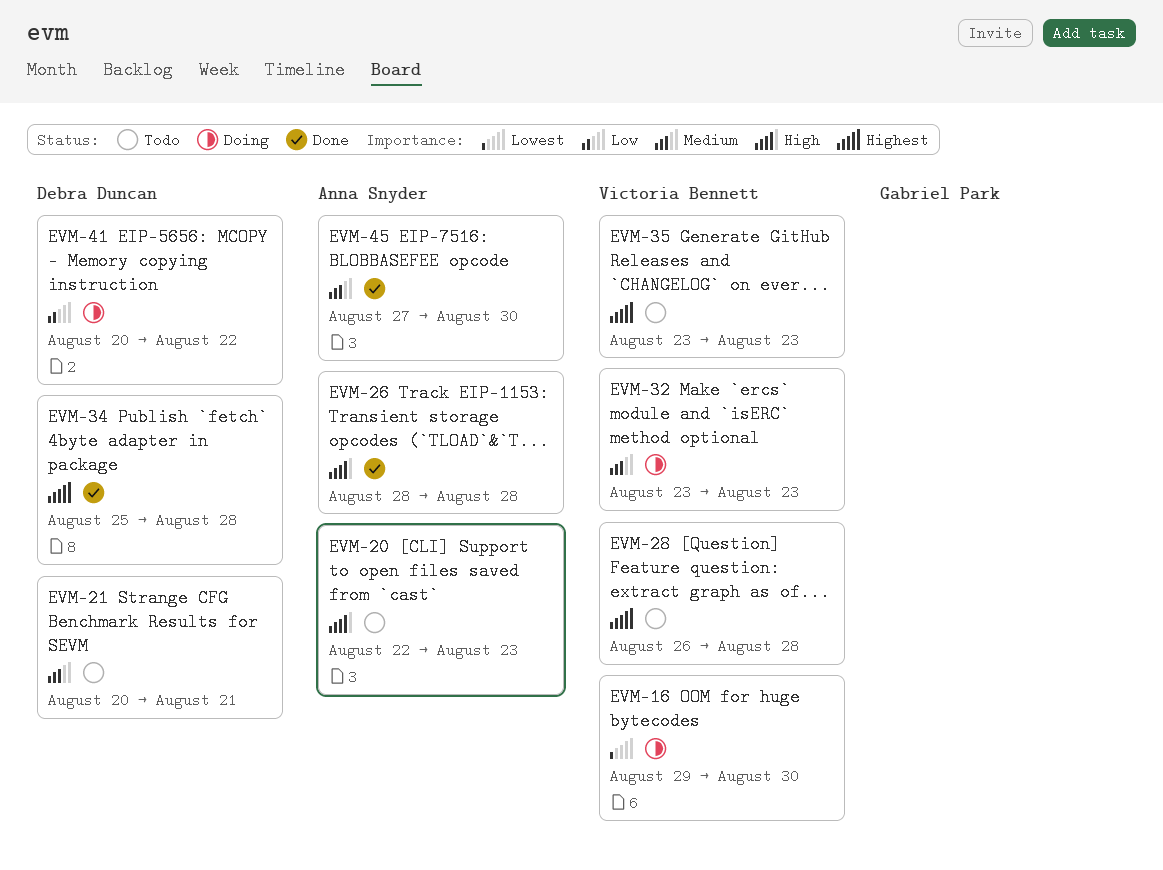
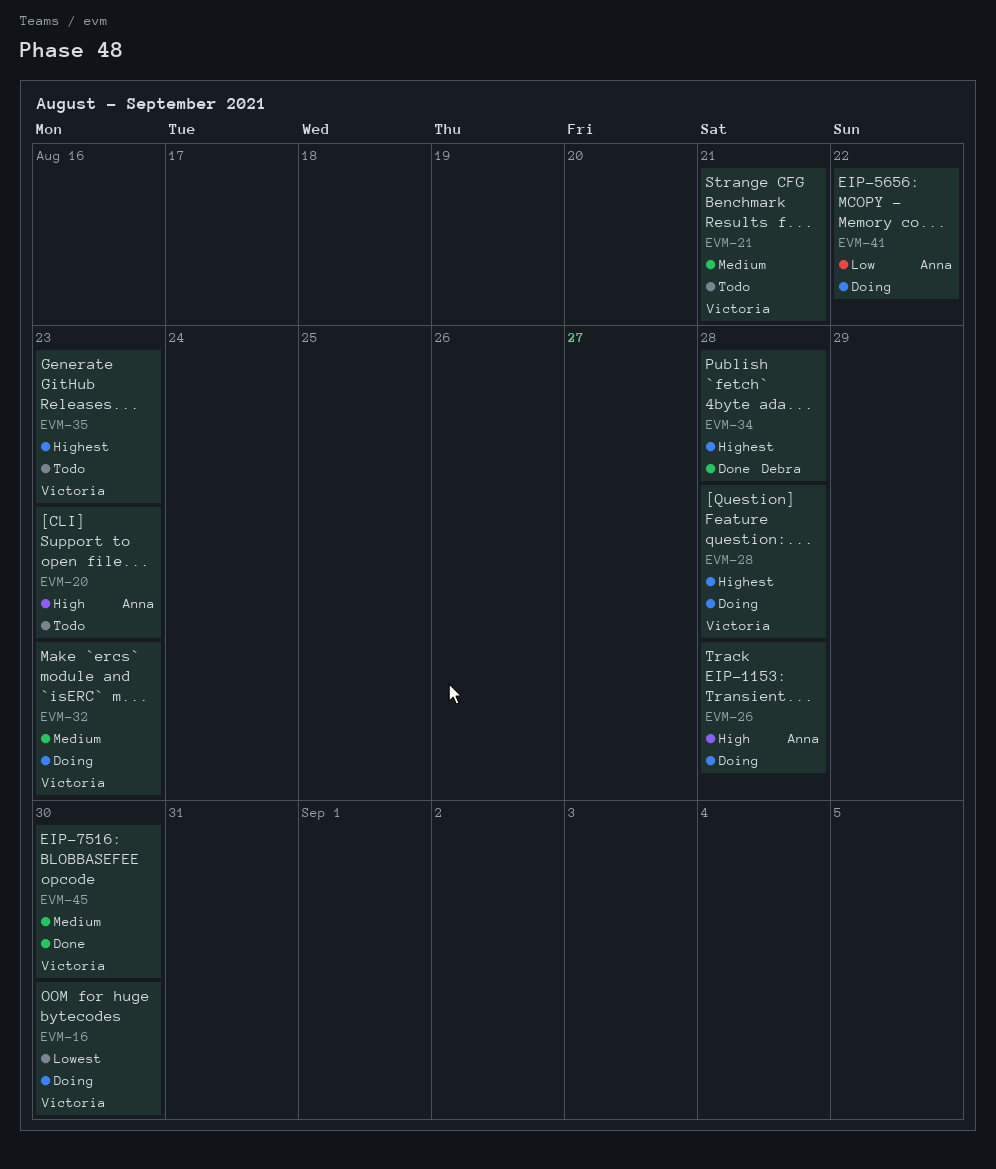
EVM-21, owner: Debra Duncan -> Victoria Bennett
EVM-26, status: Done -> Doing
EVM-28, status: Todo -> Doing
EVM-41, owner: Debra Duncan -> Anna Snyder
EVM-45, owner: Anna Snyder -> Victoria Bennett

